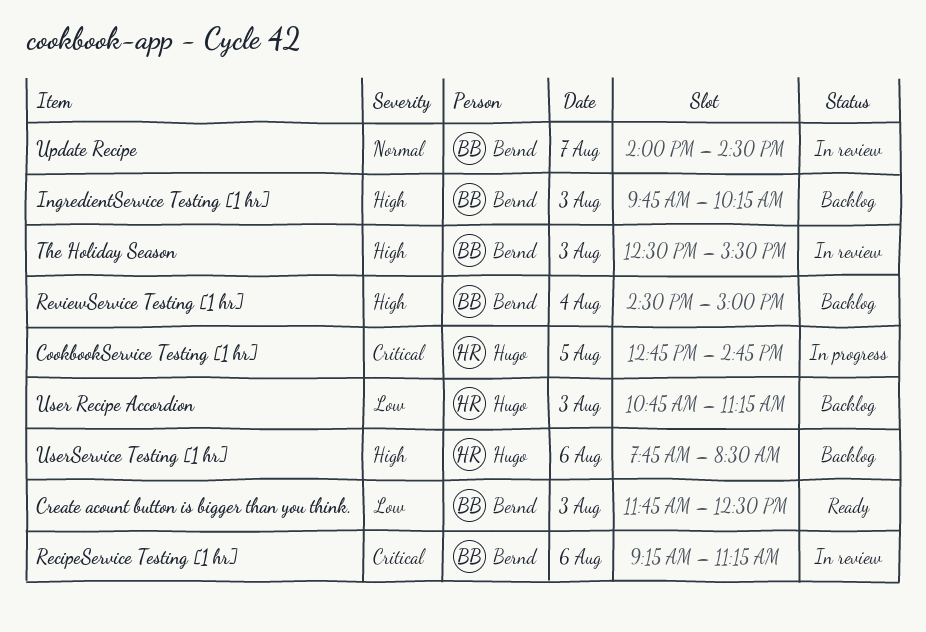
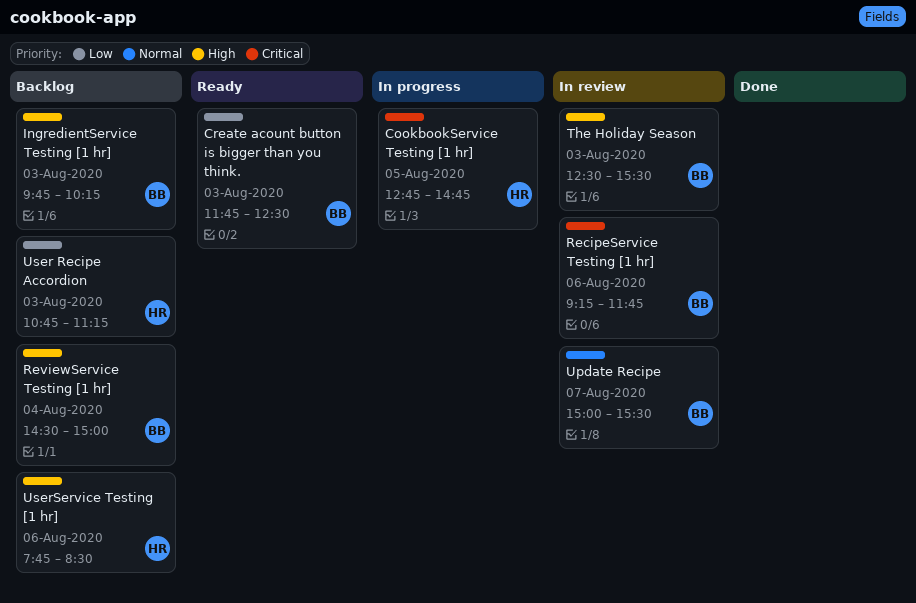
RecipeService Testing [1 hr], ends: 11:15 -> 11:45
Update Recipe, begins: 14:00 -> 15:00
Update Recipe, ends: 14:30 -> 15:30

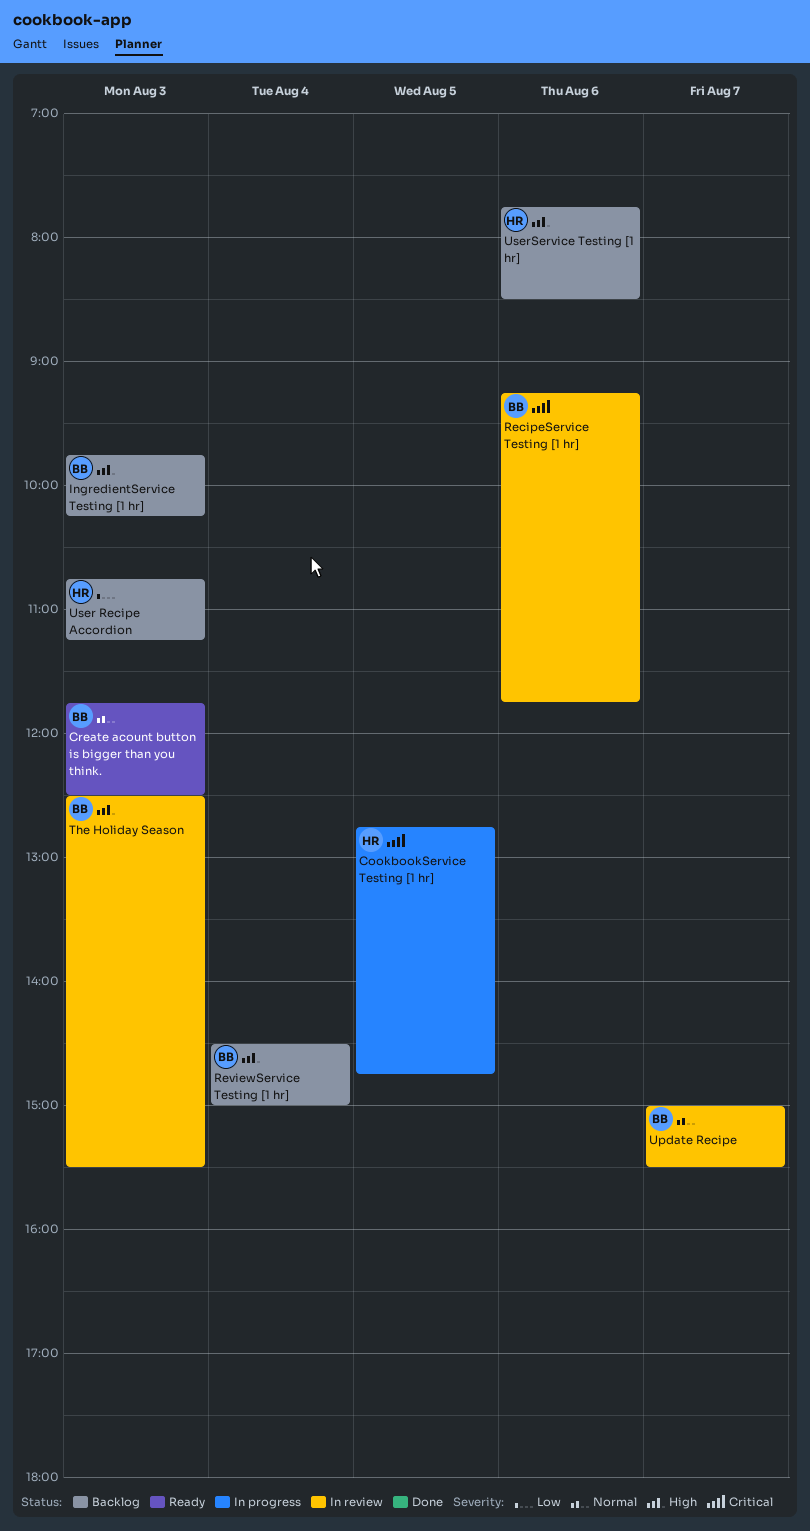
Create acount button is bigger than you think., priority: Low -> Normal

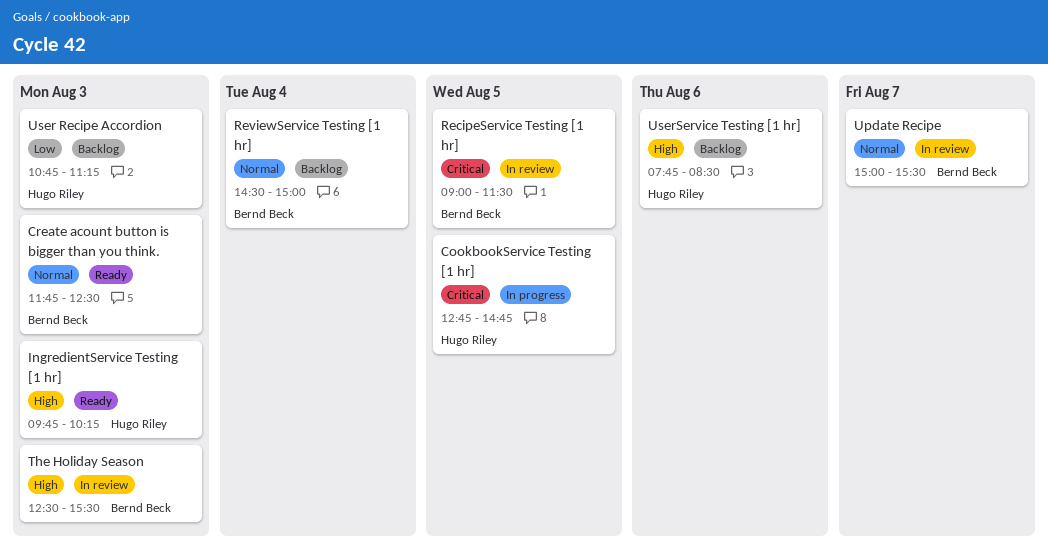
IngredientService Testing [1 hr], status: Backlog -> Ready
IngredientService Testing [1 hr], owner: Bernd Beck -> Hugo Riley
RecipeService Testing [1 hr], day: Aug 6 -> Aug 5
RecipeService Testing [1 hr], begins: 09:15 -> 09:00
RecipeService Testing [1 hr], ends: 11:45 -> 11:30
ReviewService Testing [1 hr], priority: High -> Normal

